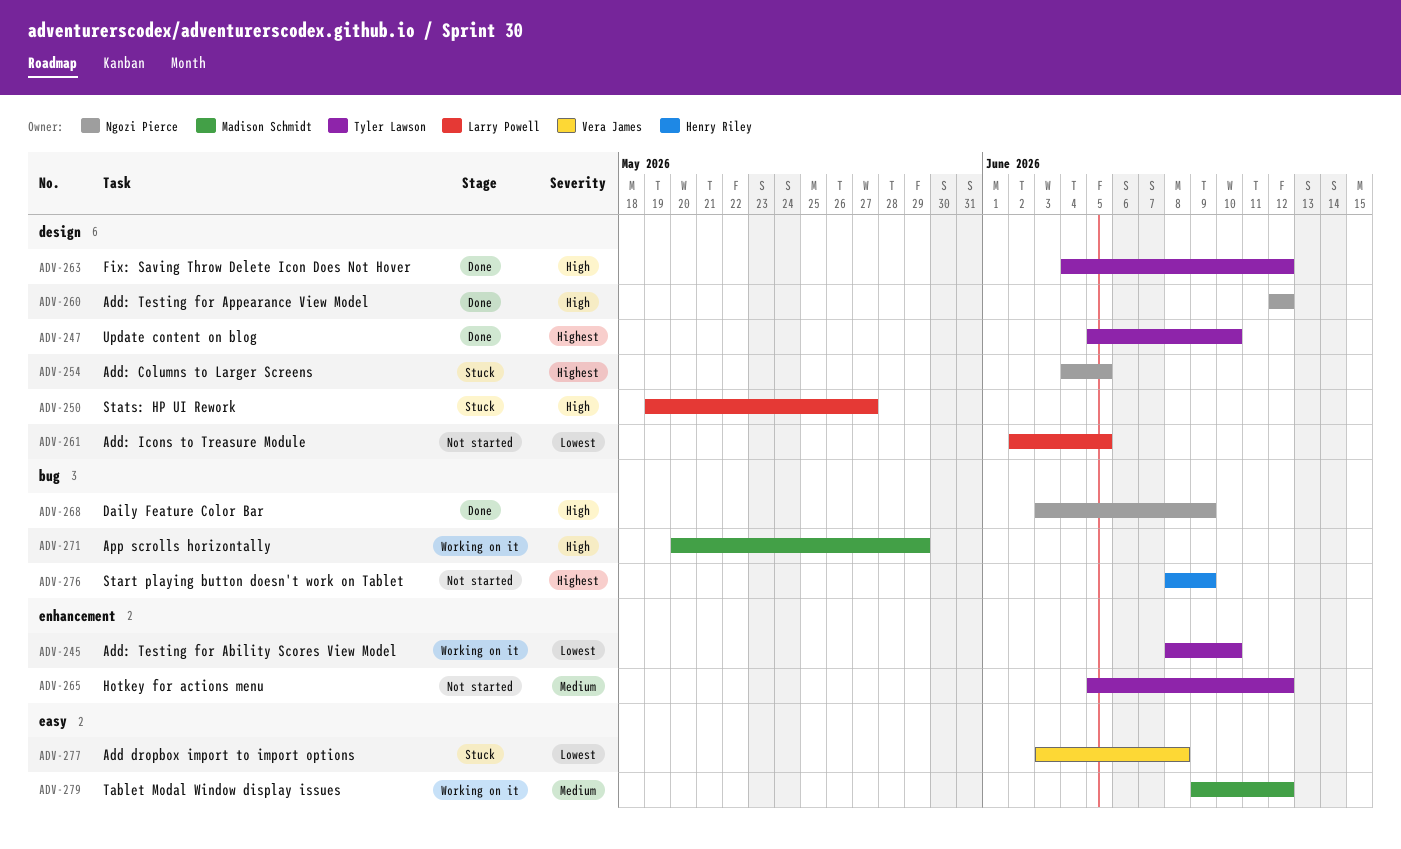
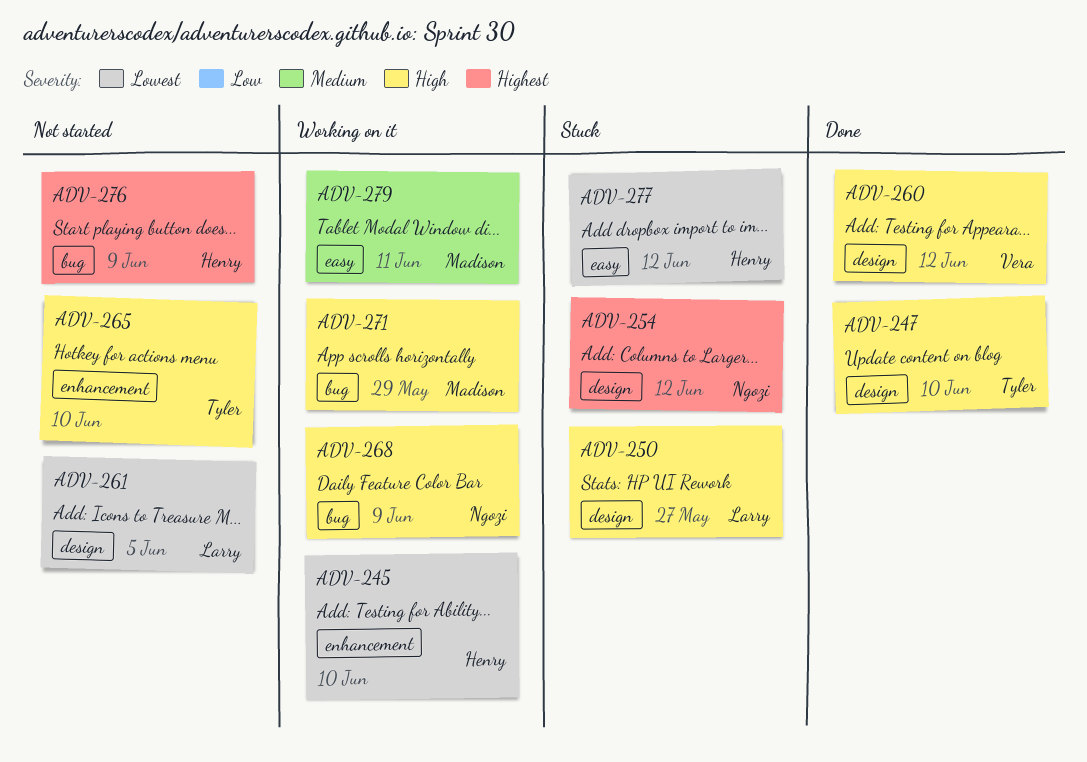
ADV-245, owner: Tyler Lawson -> Henry Riley
ADV-247, priority: Highest -> High
ADV-254, due: Jun 5 -> Jun 12
ADV-260, owner: Ngozi Pierce -> Vera James
ADV-263: present -> none
ADV-265, priority: Medium -> High
ADV-265, due: Jun 12 -> Jun 10
ADV-268, status: Done -> Working on it
ADV-277, owner: Vera James -> Henry Riley
ADV-277, due: Jun 8 -> Jun 12
ADV-279, due: Jun 12 -> Jun 11

